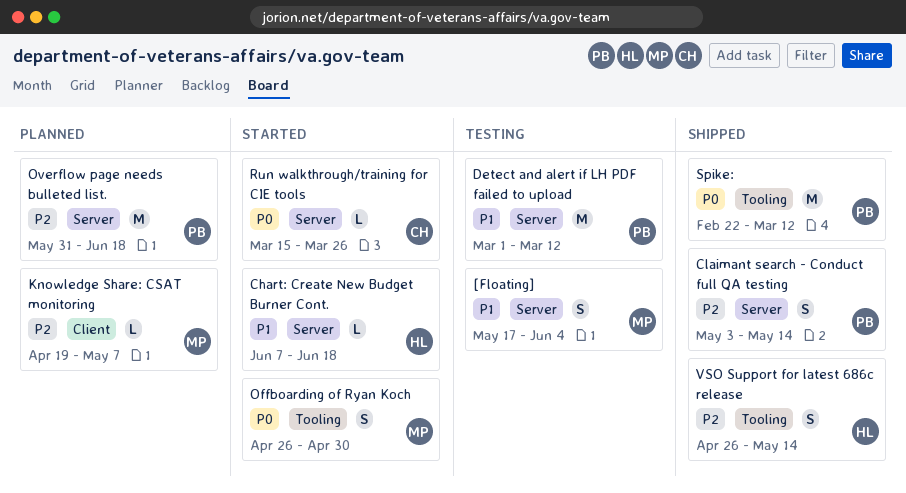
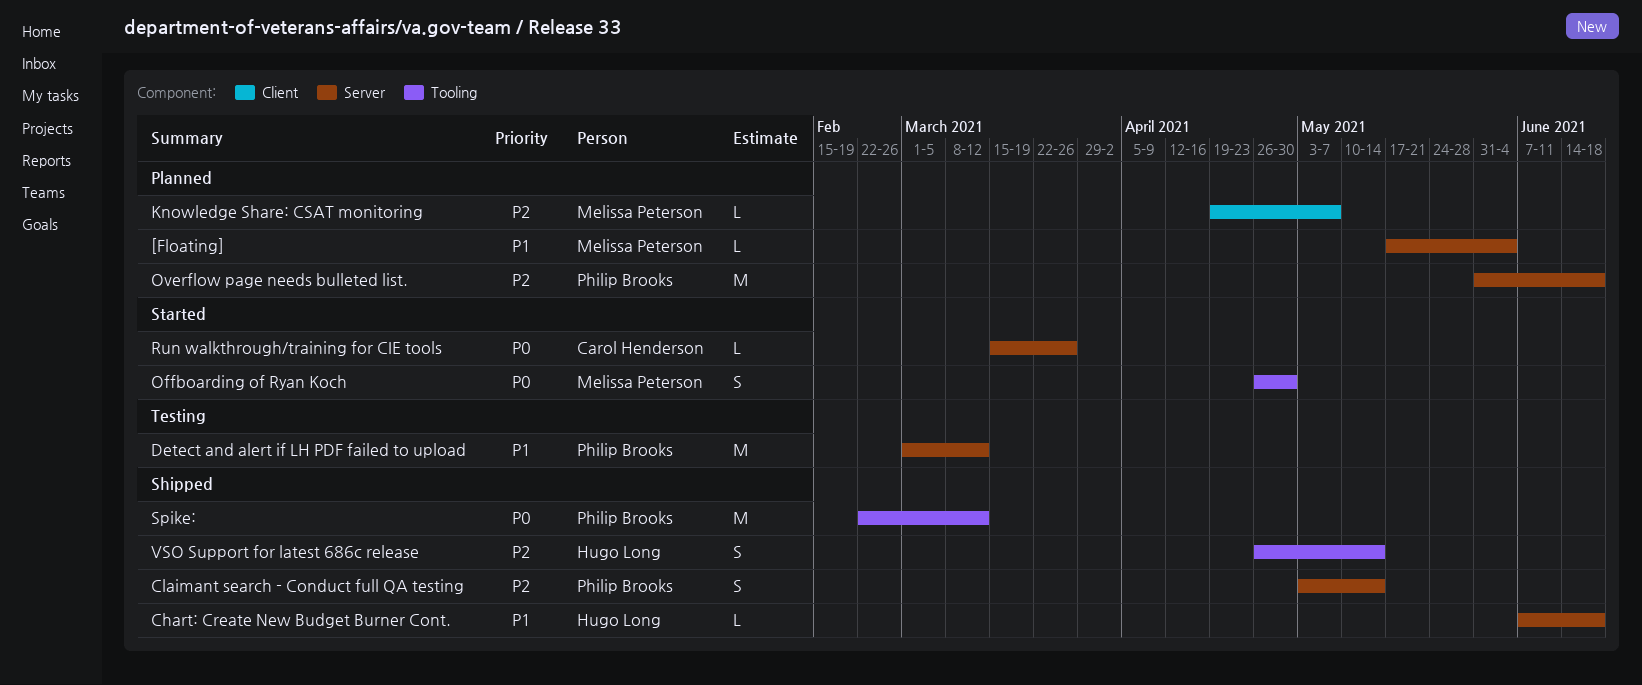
[Floating], status: Testing -> Planned
[Floating], estimate: S -> L
Chart: Create New Budget Burner Cont., status: Started -> Shipped

